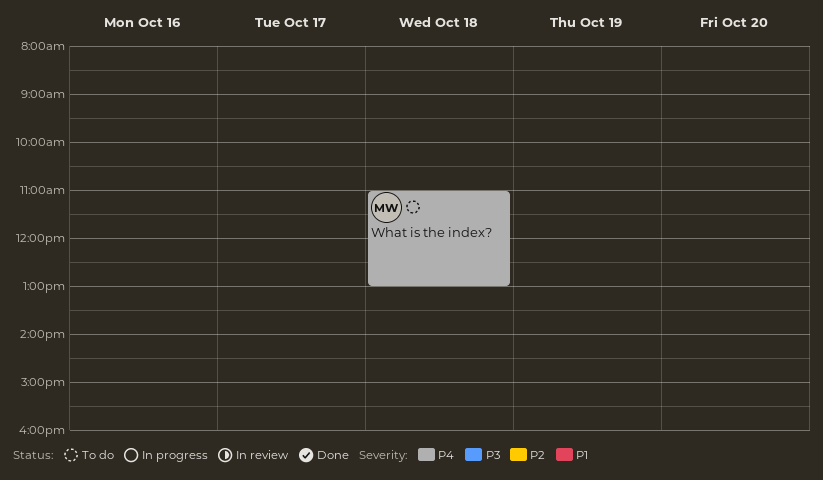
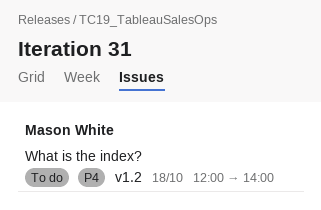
What is the index?, begins: 11:00 -> 12:00
What is the index?, ends: 13:00 -> 14:00

